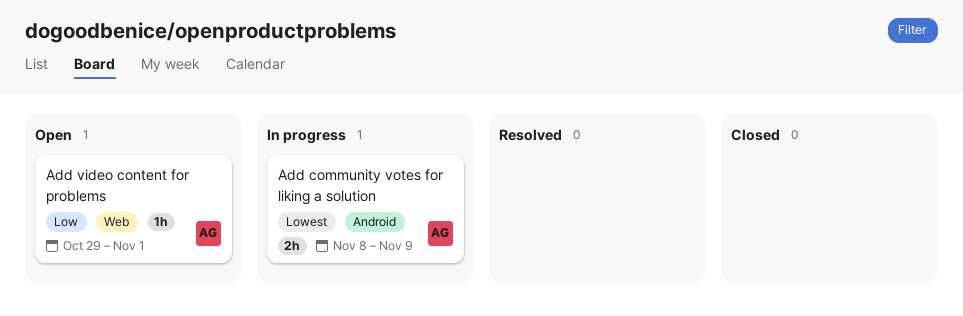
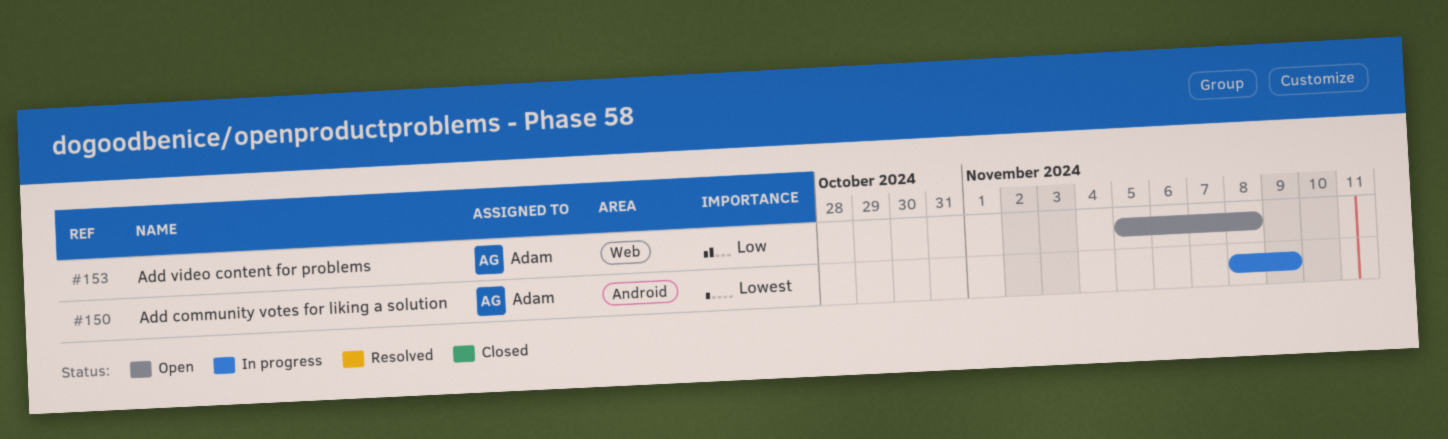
Add video content for problems, start: Oct 29 -> Nov 5
Add video content for problems, due: Nov 1 -> Nov 8

